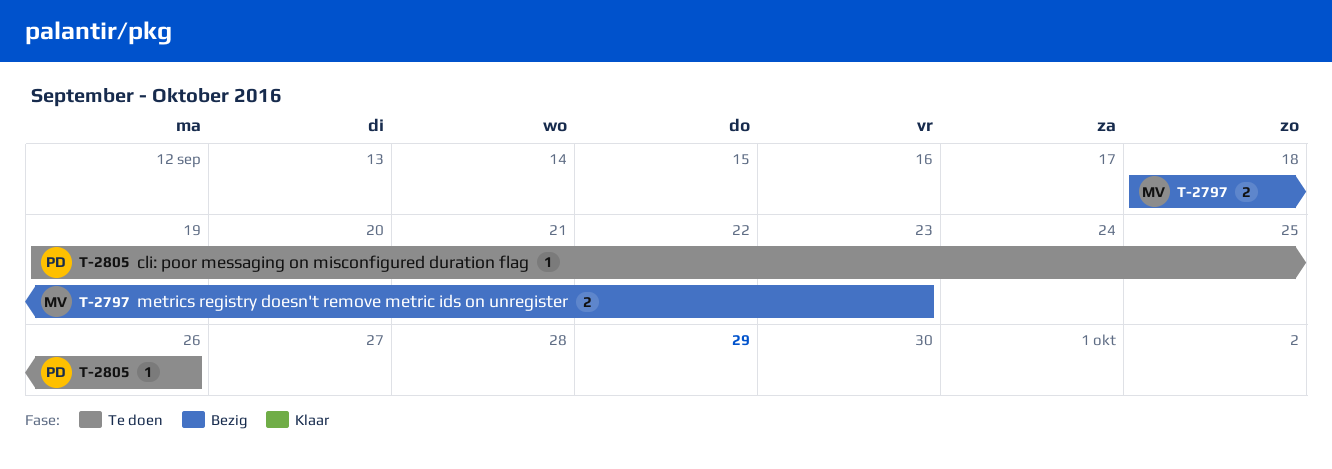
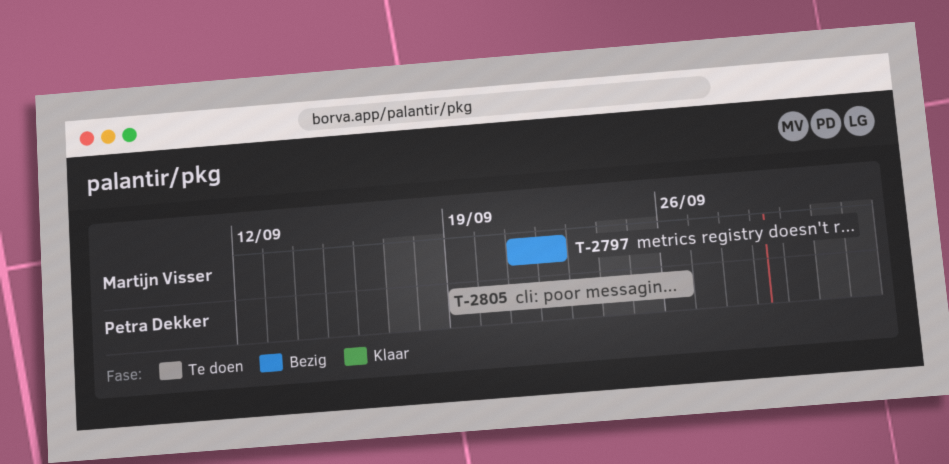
T-2797, start: Sep 18 -> Sep 21
T-2797, due: Sep 23 -> Sep 22

